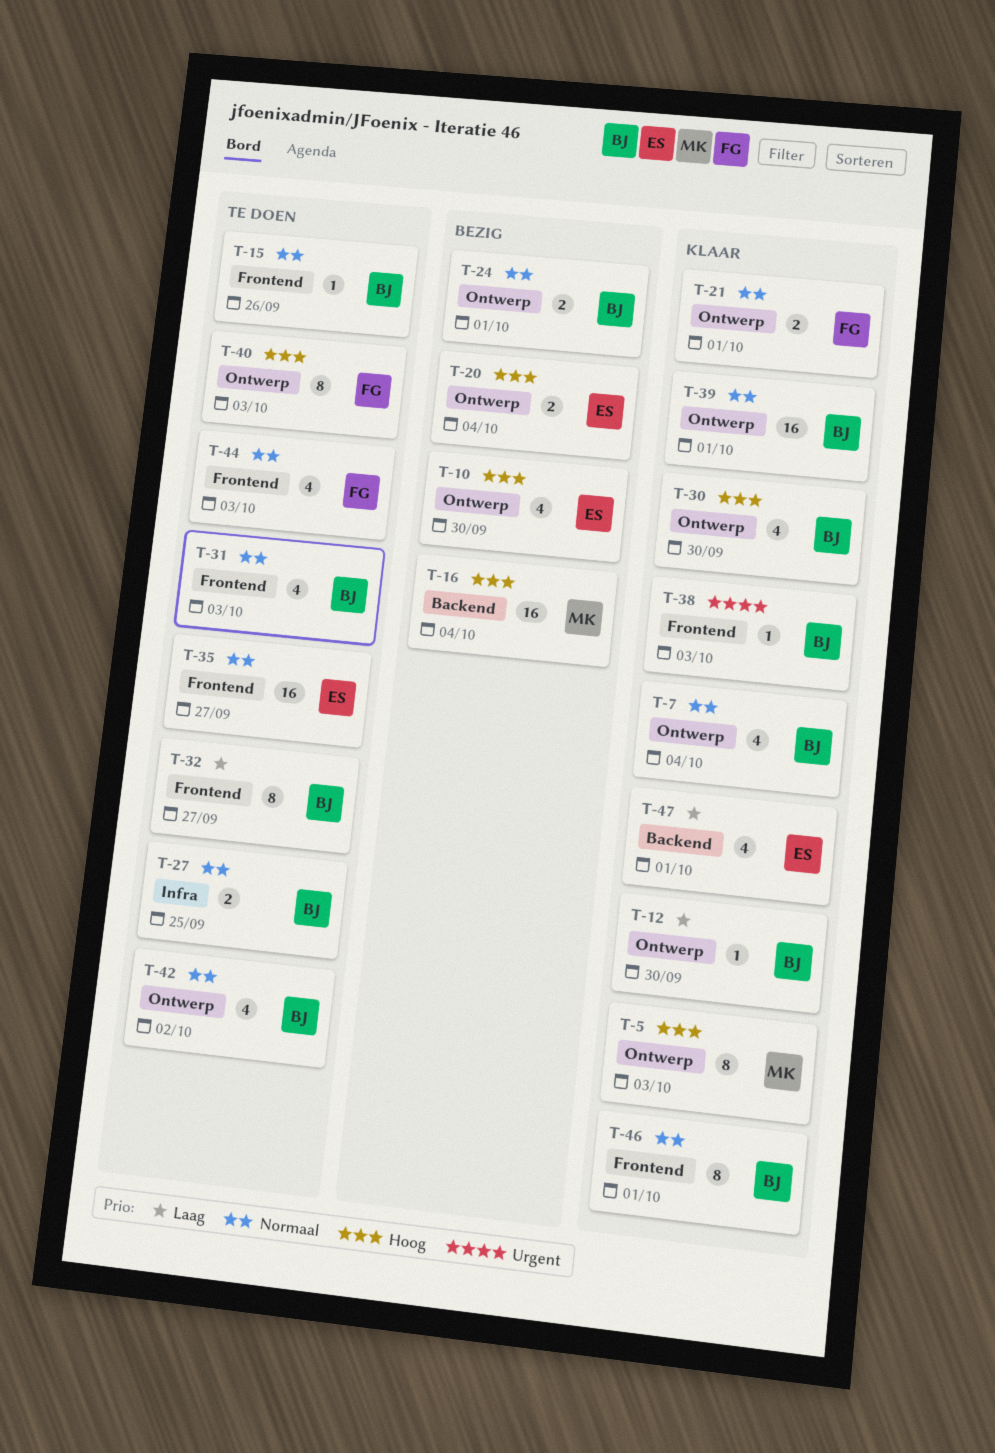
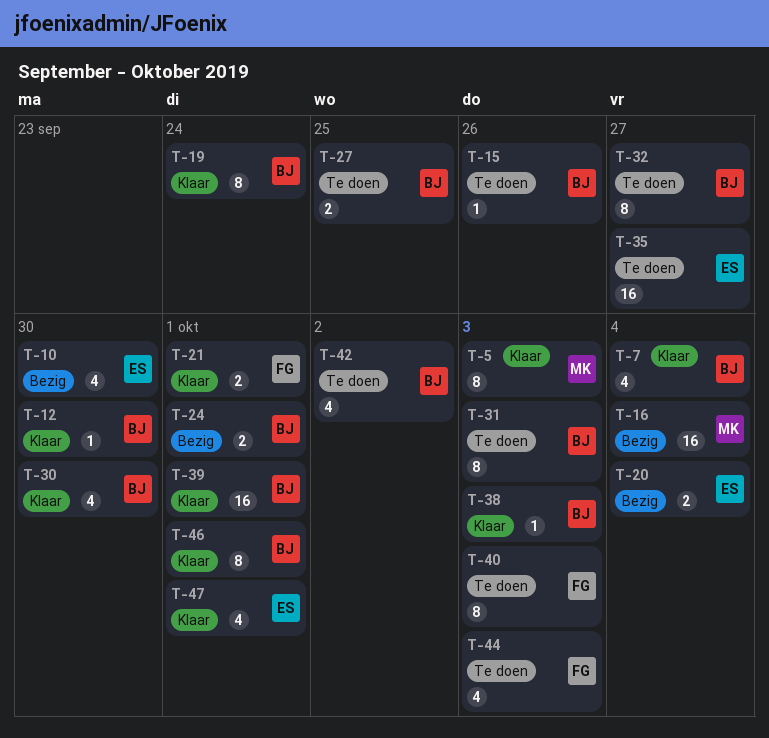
T-19: none -> present
T-31, estimate: 4 -> 8

